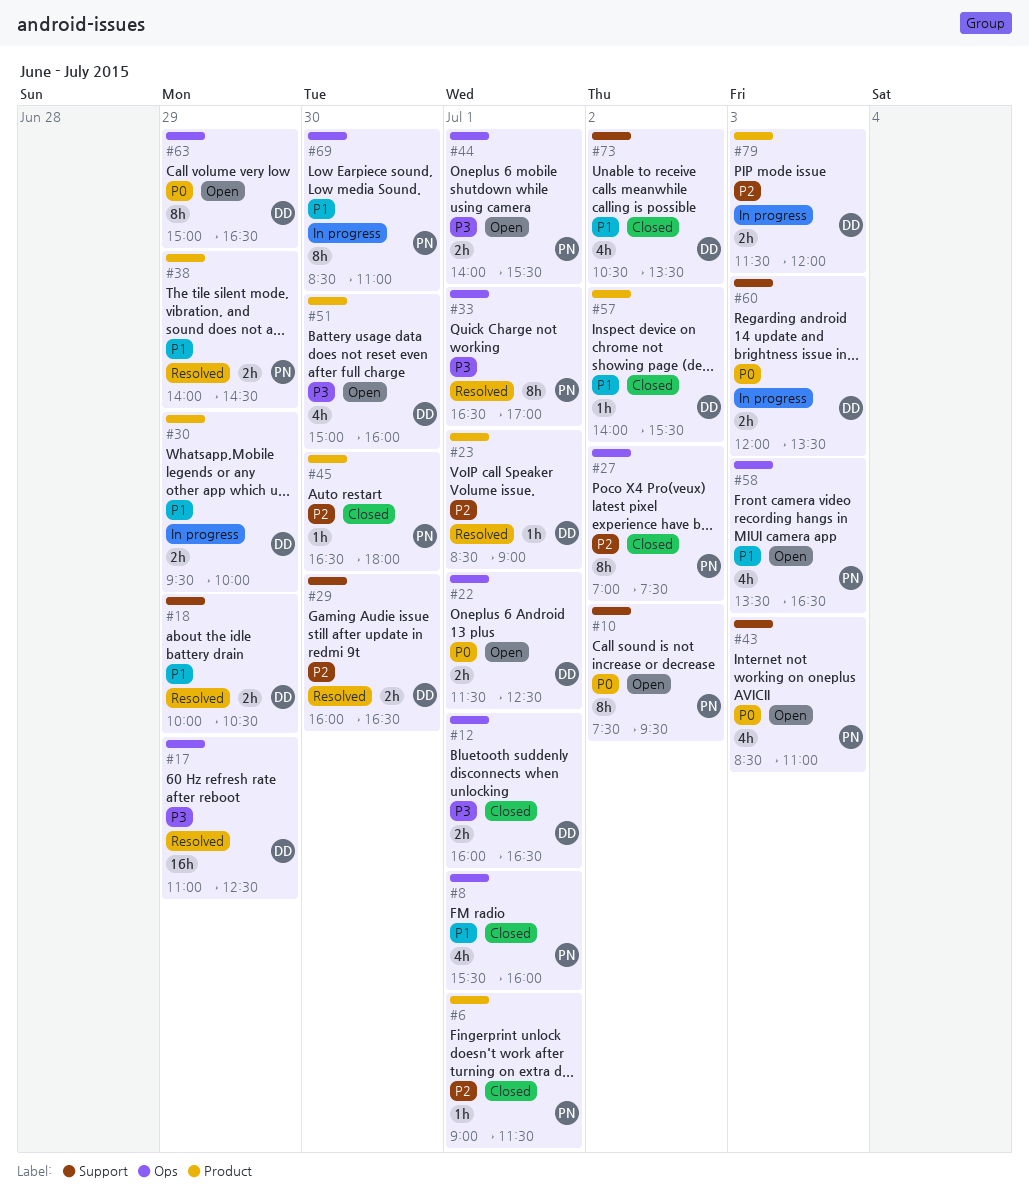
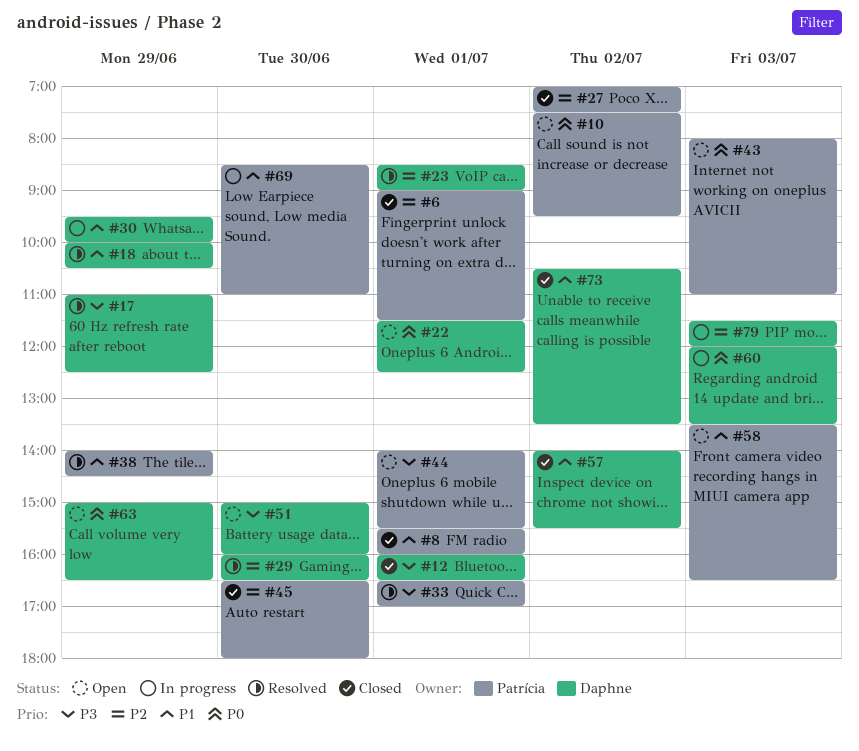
#43, begins: 08:30 -> 08:00

